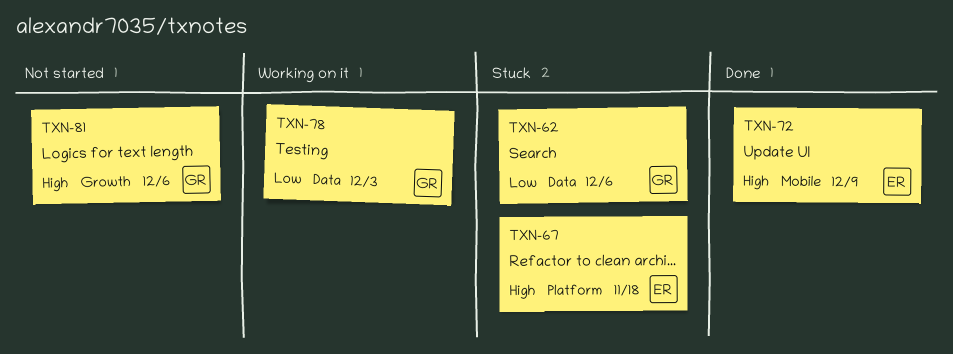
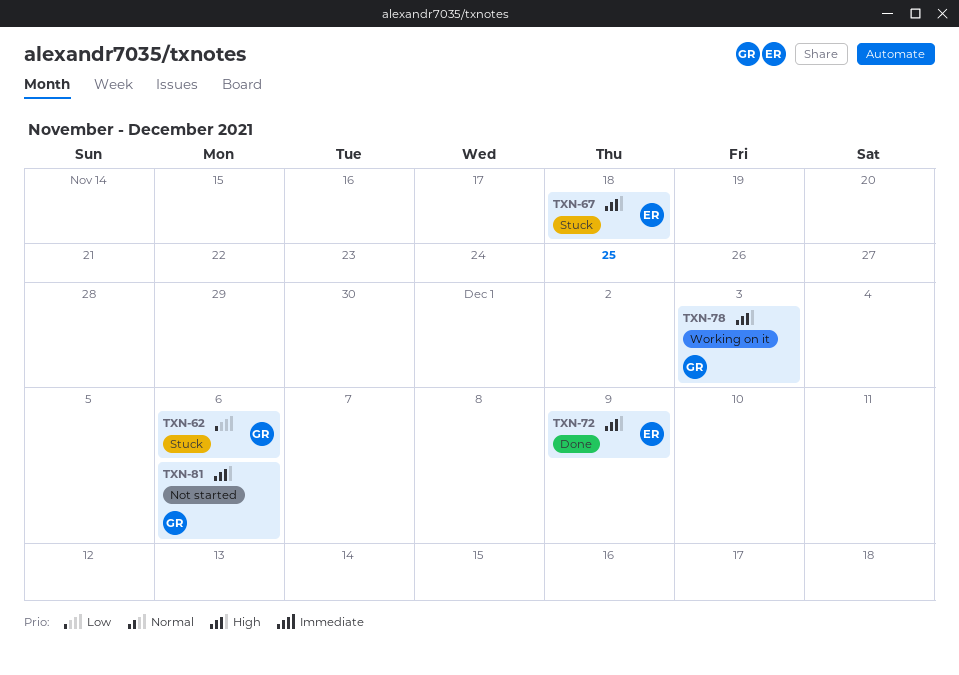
TXN-78, priority: Low -> High

